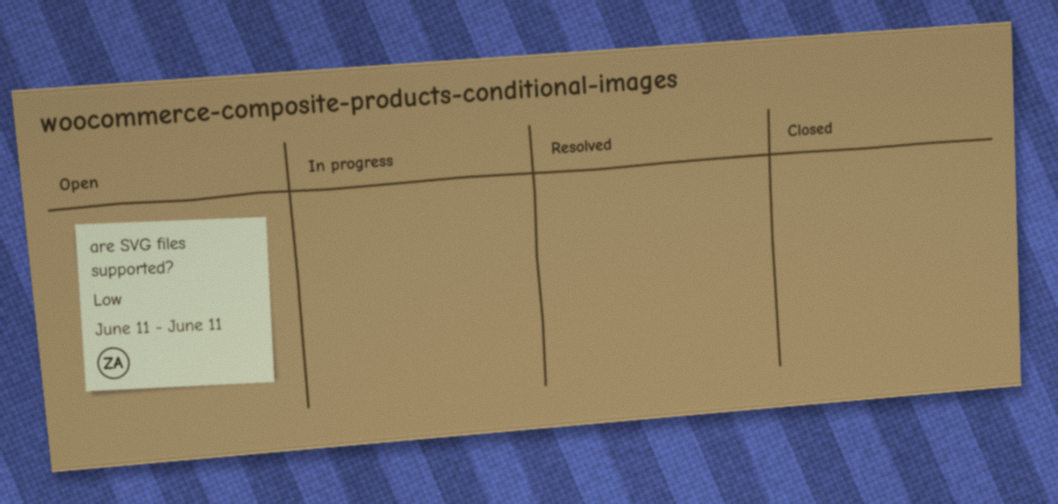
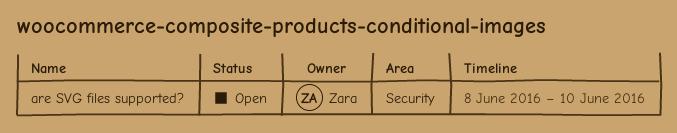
are SVG files supported?, start: Jun 11 -> Jun 8
are SVG files supported?, due: Jun 11 -> Jun 10

